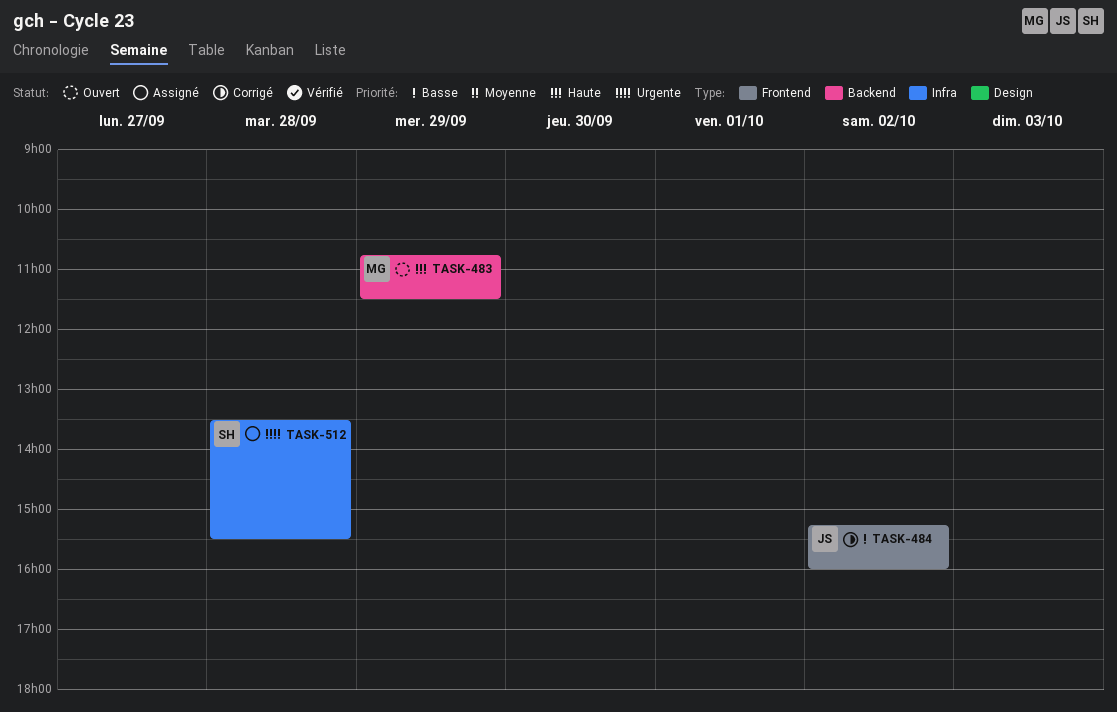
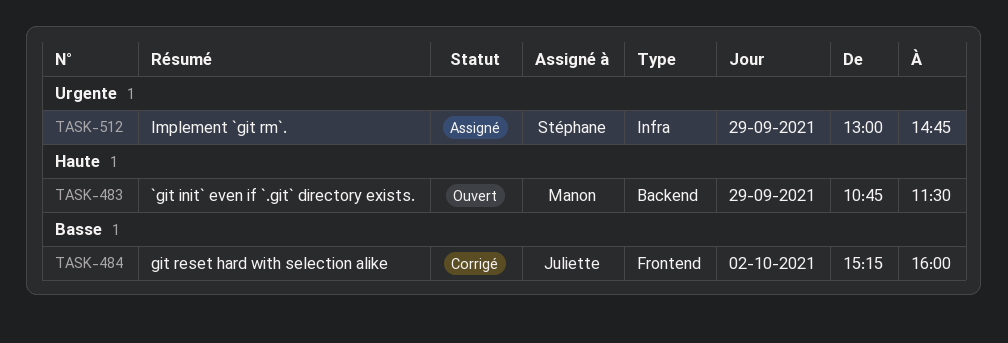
TASK-512, day: Sep 28 -> Sep 29
TASK-512, begins: 13:30 -> 13:00
TASK-512, ends: 15:30 -> 14:45

